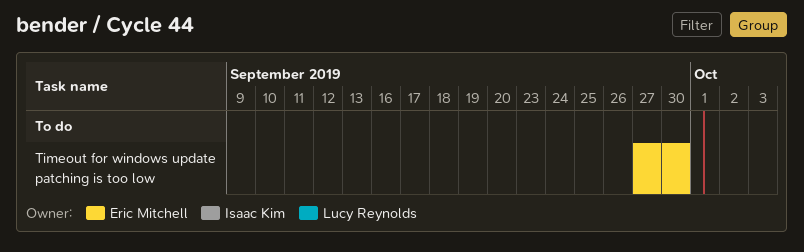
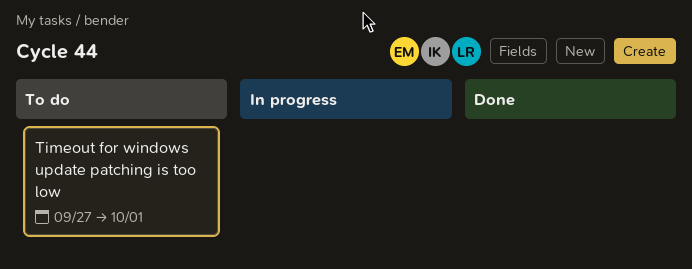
Timeout for windows update patching is too low, due: Sep 30 -> Oct 1

